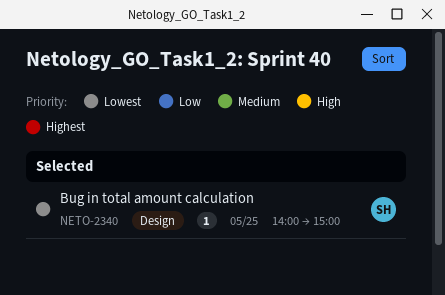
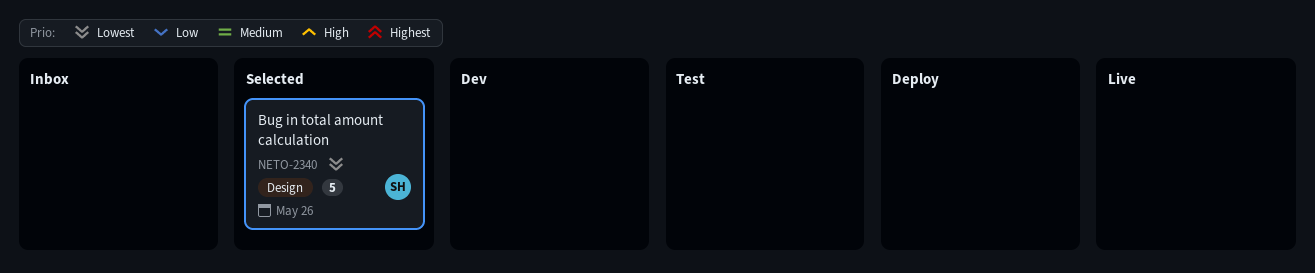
NETO-2340, estimate: 1 -> 5
NETO-2340, day: May 25 -> May 26

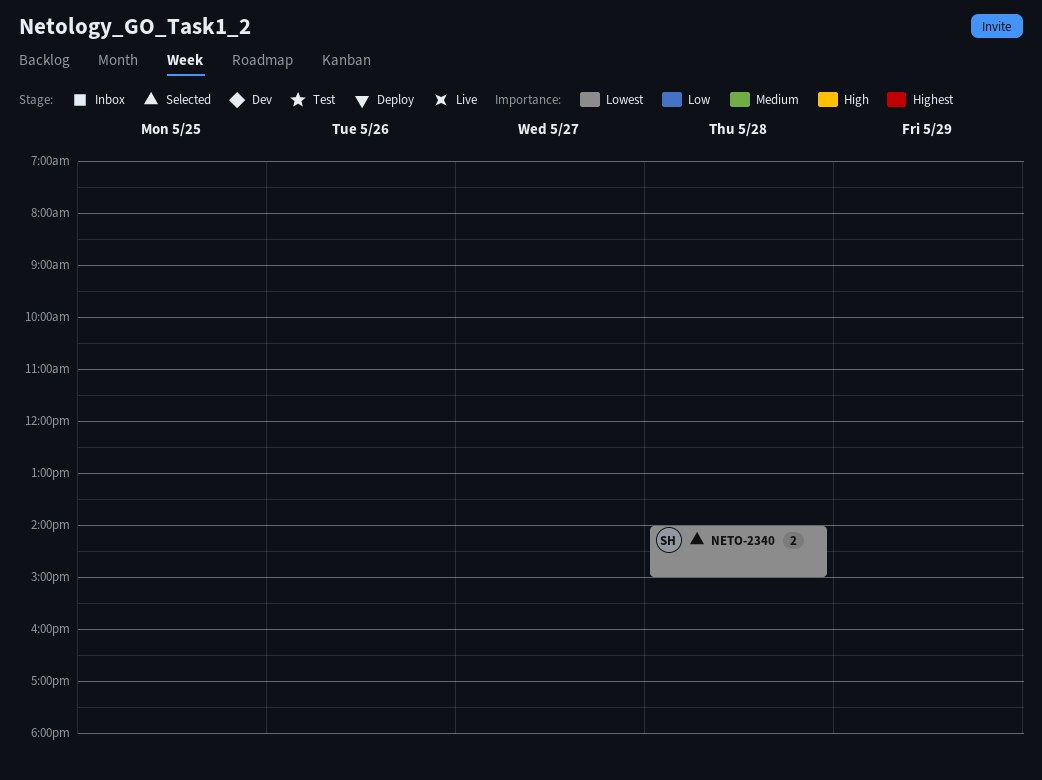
NETO-2340, estimate: 5 -> 2
NETO-2340, day: May 26 -> May 28

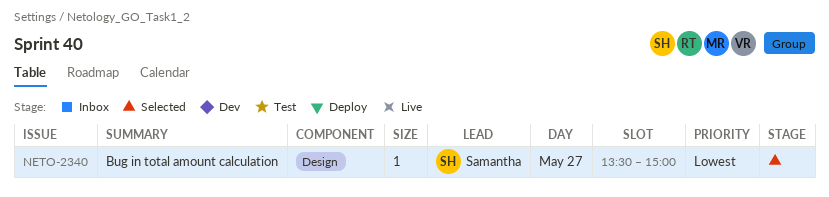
NETO-2340, estimate: 2 -> 1
NETO-2340, day: May 28 -> May 27
NETO-2340, begins: 14:00 -> 13:30

